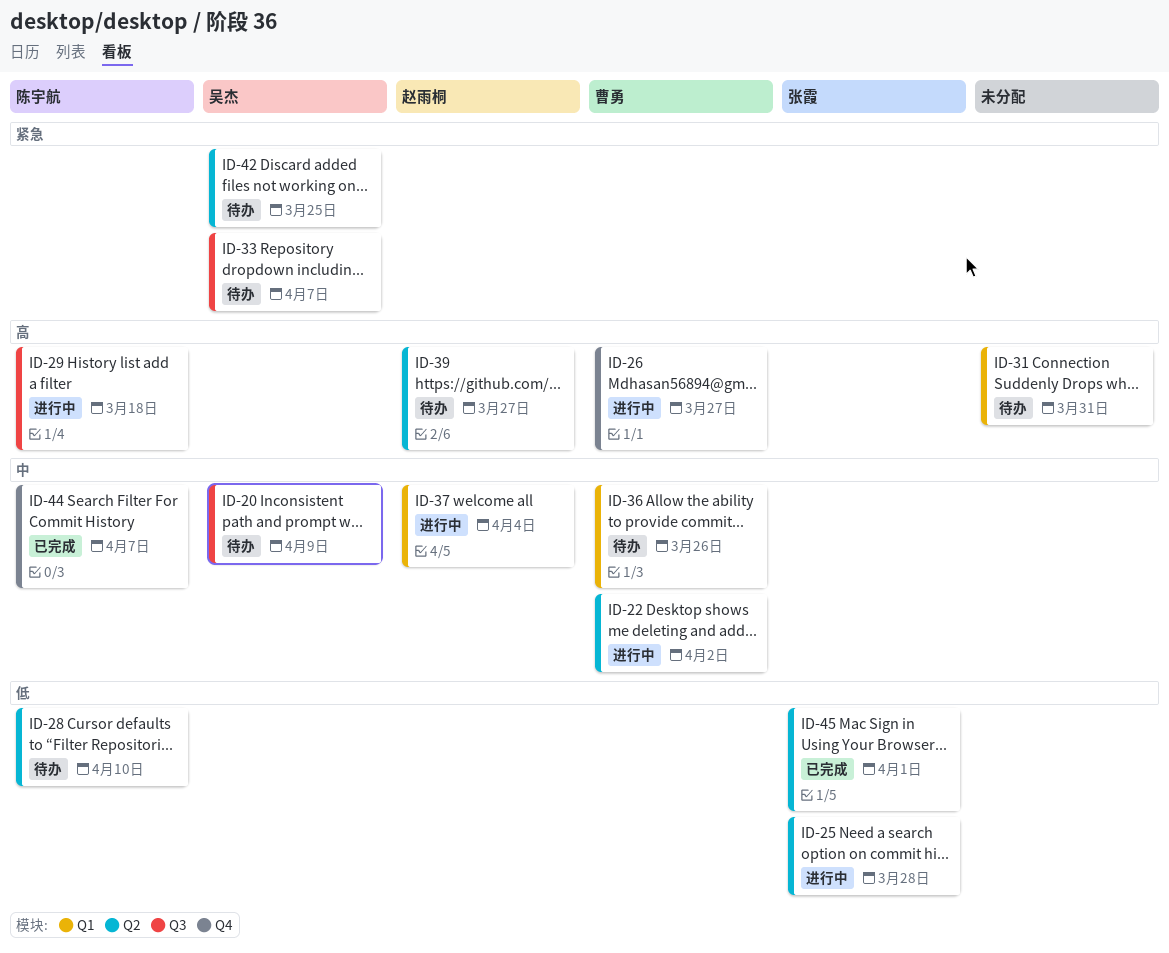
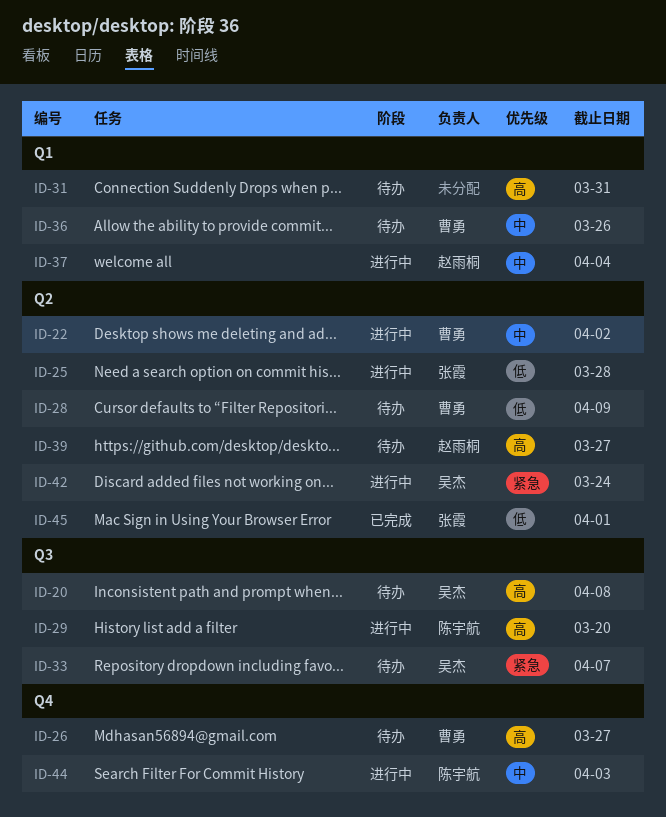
ID-20, priority: 中 -> 高
ID-20, due: Apr 9 -> Apr 8
ID-26, status: 进行中 -> 待办
ID-28, owner: 陈宇航 -> 曹勇
ID-28, due: Apr 10 -> Apr 9
ID-29, due: Mar 18 -> Mar 20
ID-42, status: 待办 -> 进行中
ID-42, due: Mar 25 -> Mar 24
ID-44, status: 已完成 -> 进行中
ID-44, due: Apr 7 -> Apr 3

